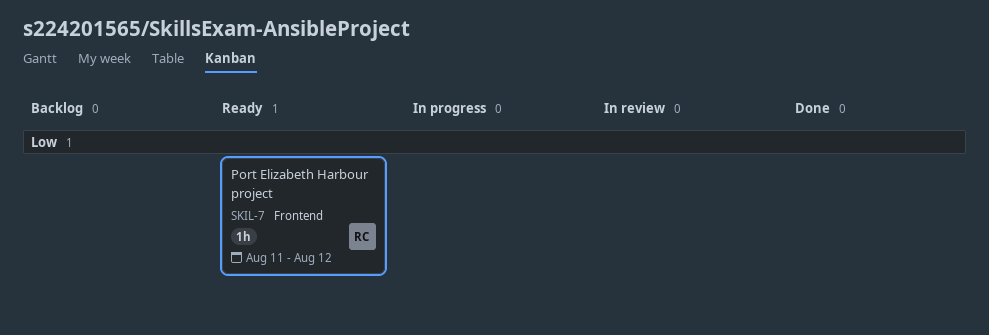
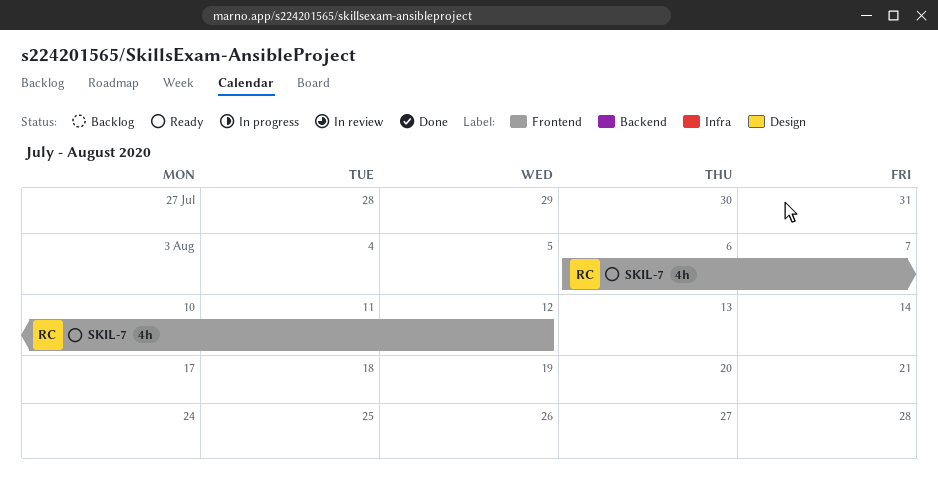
SKIL-7, estimate: 1h -> 4h
SKIL-7, start: Aug 11 -> Aug 6

